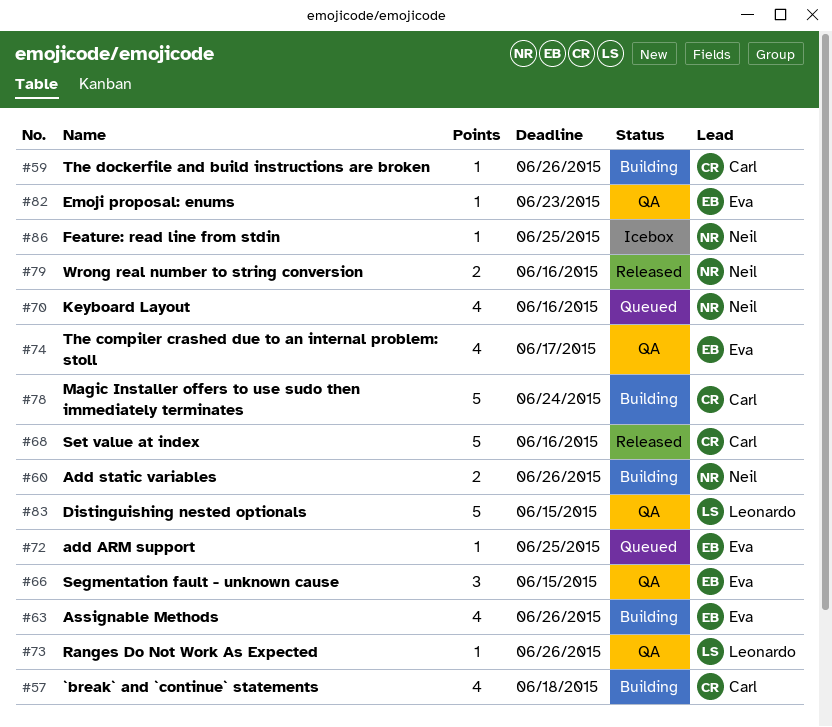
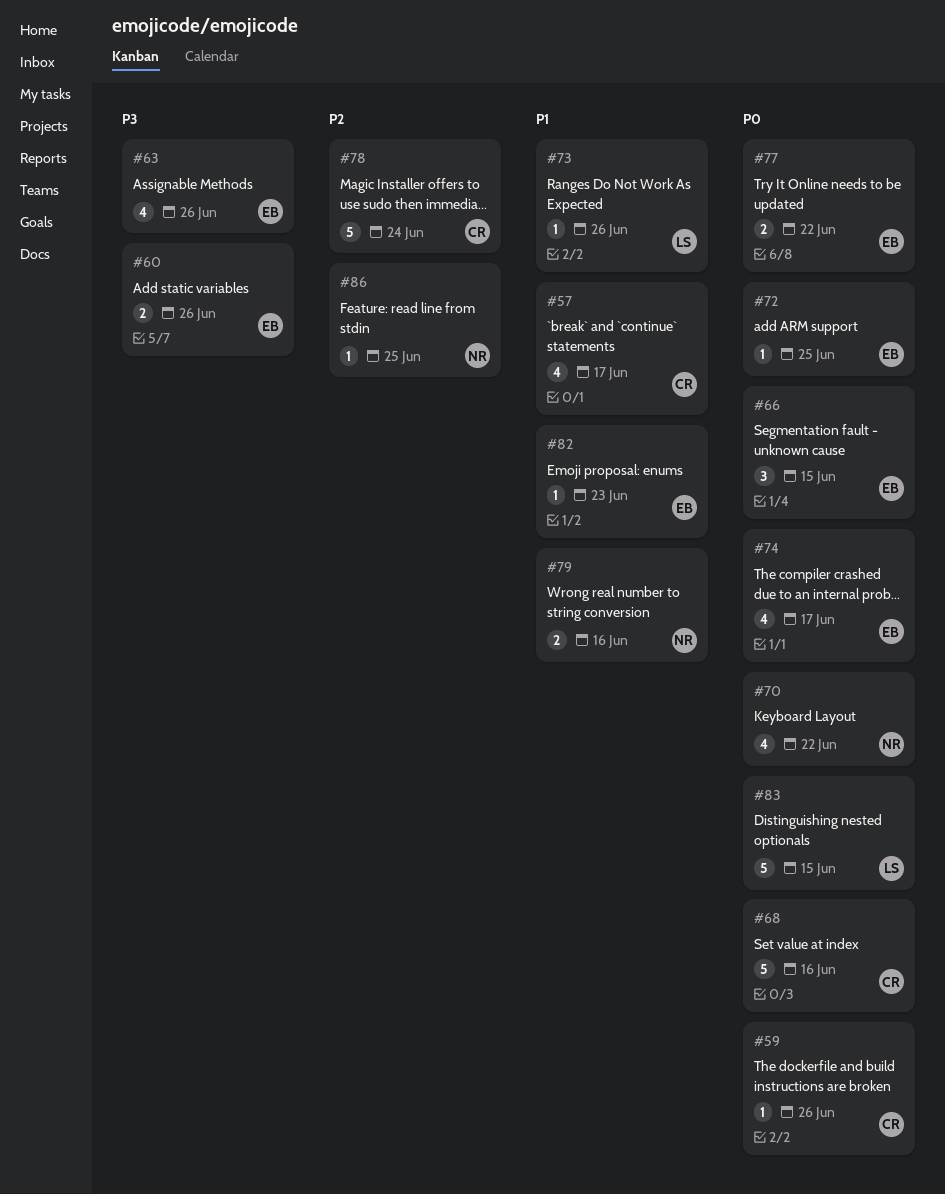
#57, due: Jun 18 -> Jun 17
#60, owner: Neil -> Eva
#70, due: Jun 16 -> Jun 22
#77: none -> present

